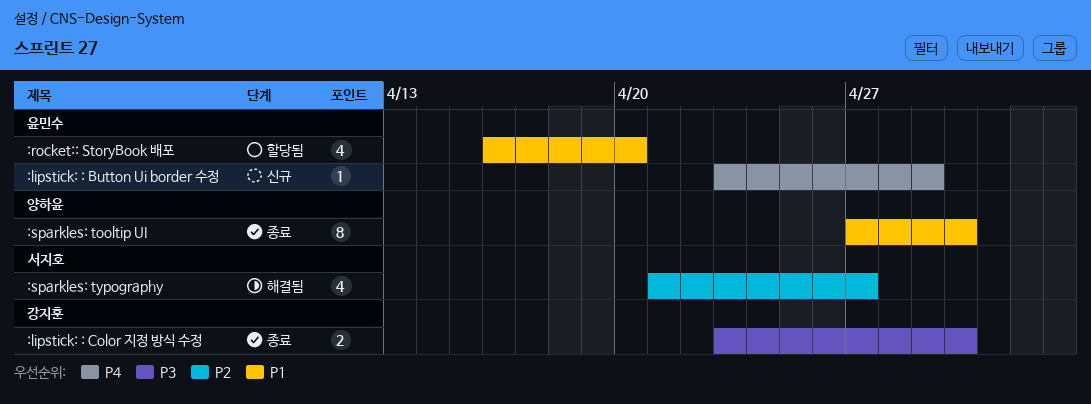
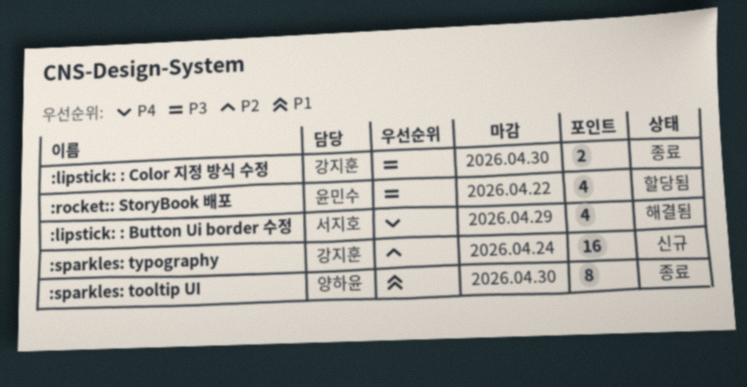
:lipstick: : Button Ui border 수정, status: 신규 -> 해결됨
:lipstick: : Button Ui border 수정, owner: 윤민수 -> 서지호
:lipstick: : Button Ui border 수정, estimate: 1 -> 4
:rocket:: StoryBook 배포, priority: P1 -> P3
:rocket:: StoryBook 배포, due: Apr 20 -> Apr 22
:sparkles: typography, status: 해결됨 -> 신규
:sparkles: typography, owner: 서지호 -> 강지훈
:sparkles: typography, estimate: 4 -> 16
:sparkles: typography, due: Apr 27 -> Apr 24

